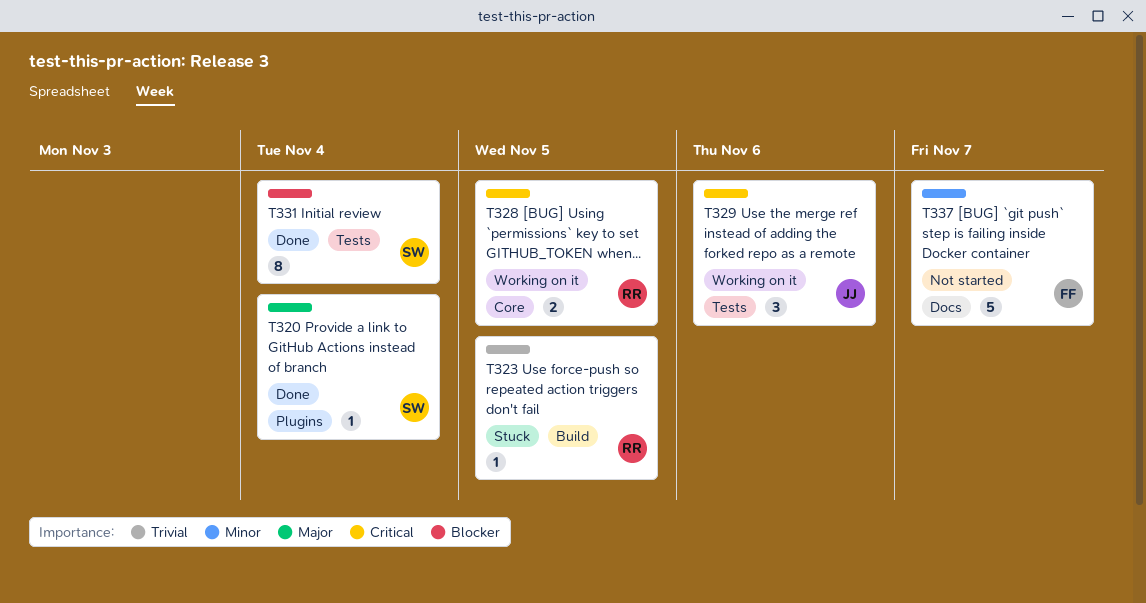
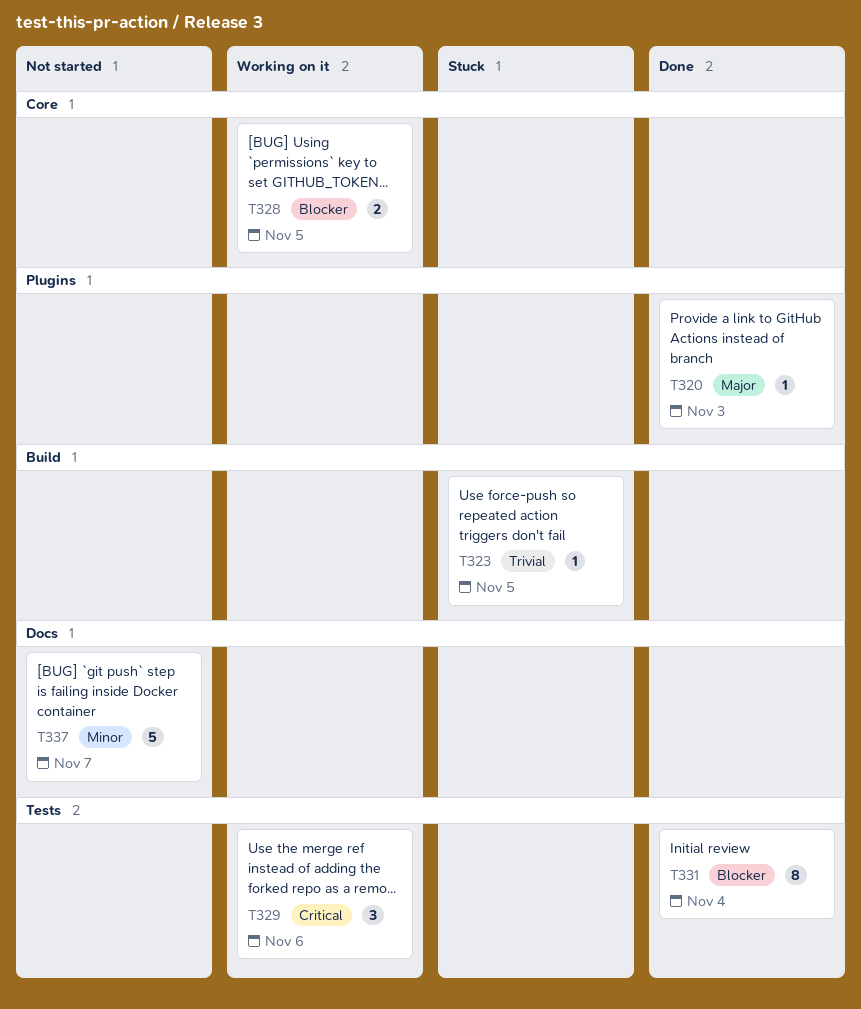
T320, due: Nov 4 -> Nov 3
T328, priority: Critical -> Blocker

